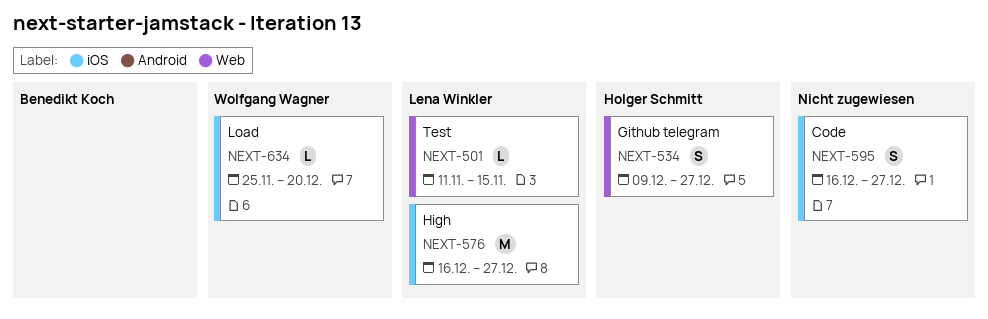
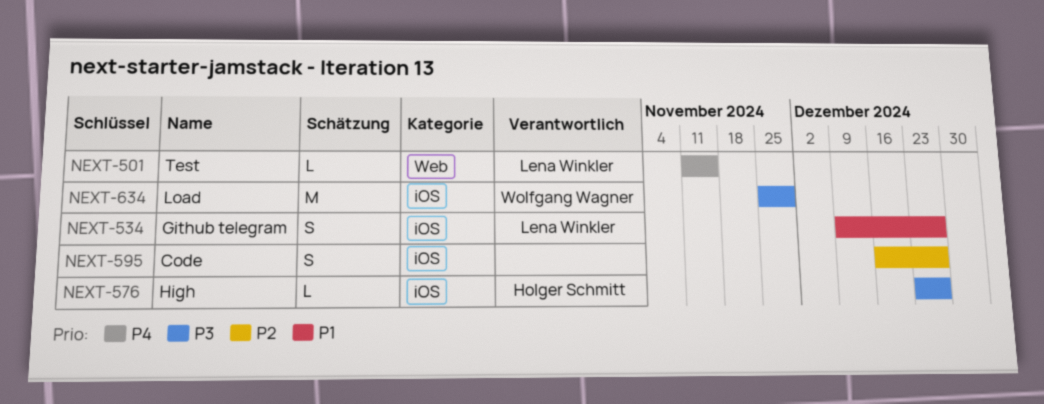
NEXT-534, owner: Holger Schmitt -> Lena Winkler
NEXT-534, label: Web -> iOS
NEXT-576, owner: Lena Winkler -> Holger Schmitt
NEXT-576, estimate: M -> L
NEXT-576, start: Dec 16 -> Dec 23
NEXT-634, estimate: L -> M
NEXT-634, due: Dec 20 -> Nov 29

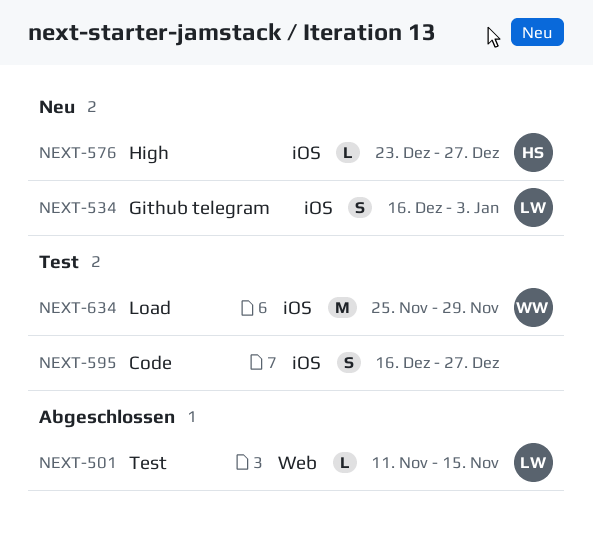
NEXT-534, start: Dec 9 -> Dec 16
NEXT-534, due: Dec 27 -> Jan 3

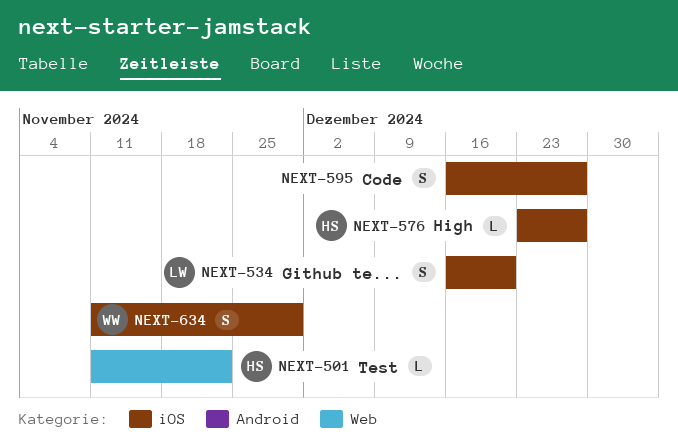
NEXT-501, owner: LW -> HS
NEXT-501, due: Nov 15 -> Nov 22
NEXT-534, due: Jan 3 -> Dec 20
NEXT-634, estimate: M -> S
NEXT-634, start: Nov 25 -> Nov 11

